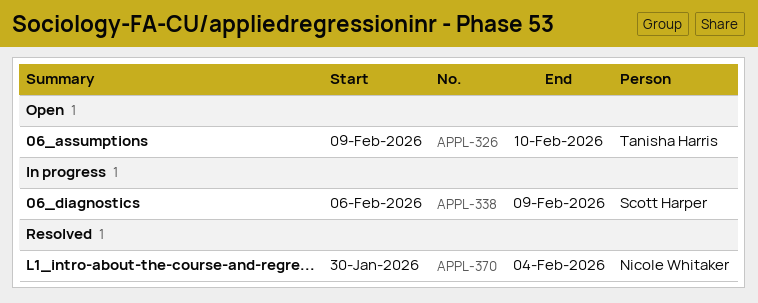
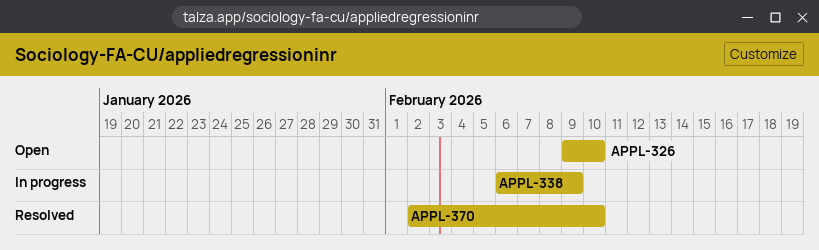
APPL-370, start: Jan 30 -> Feb 2
APPL-370, due: Feb 4 -> Feb 10

